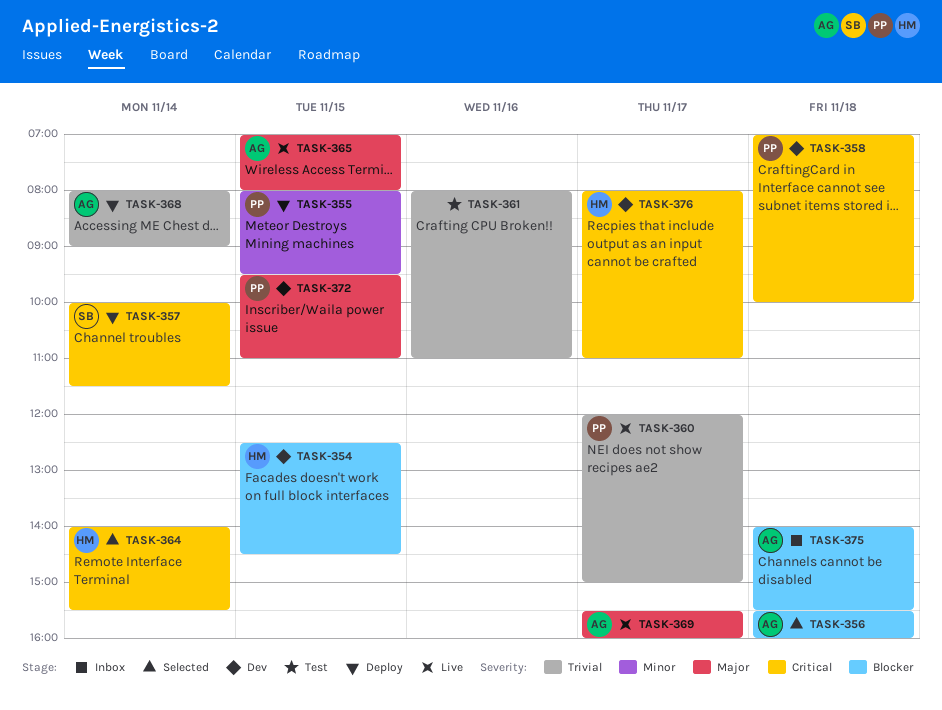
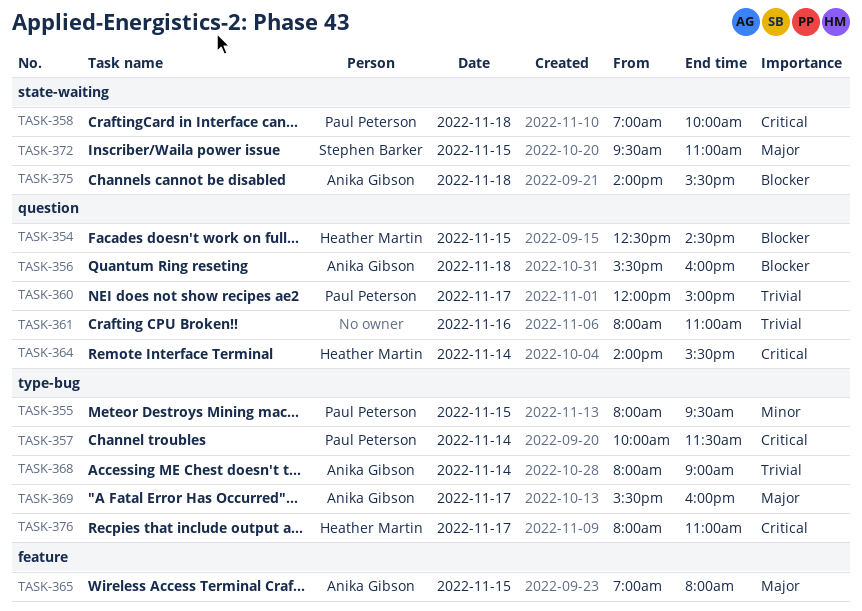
TASK-357, owner: Stephen Barker -> Paul Peterson
TASK-372, owner: Paul Peterson -> Stephen Barker

